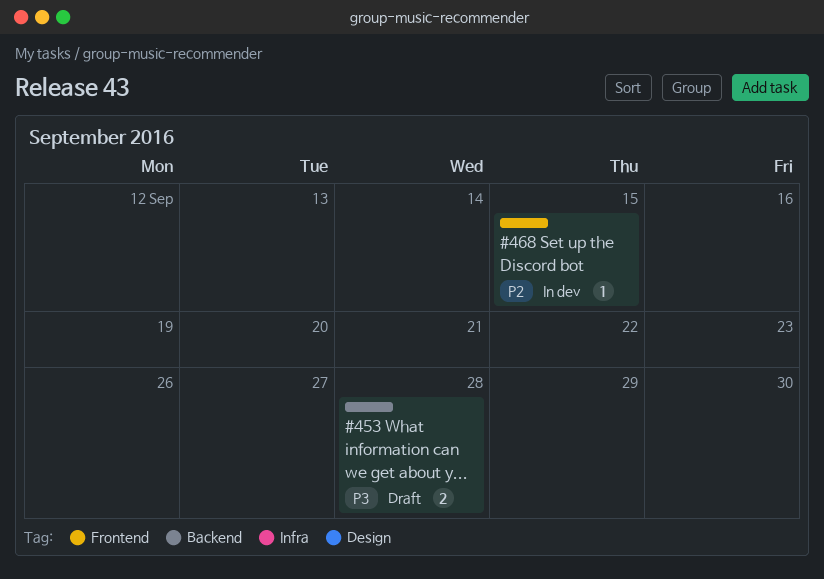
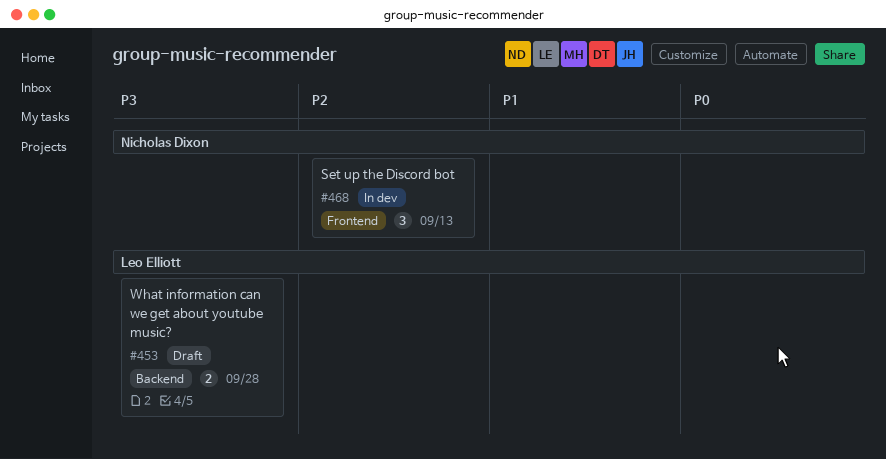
#468, estimate: 1 -> 3
#468, due: Sep 15 -> Sep 13

